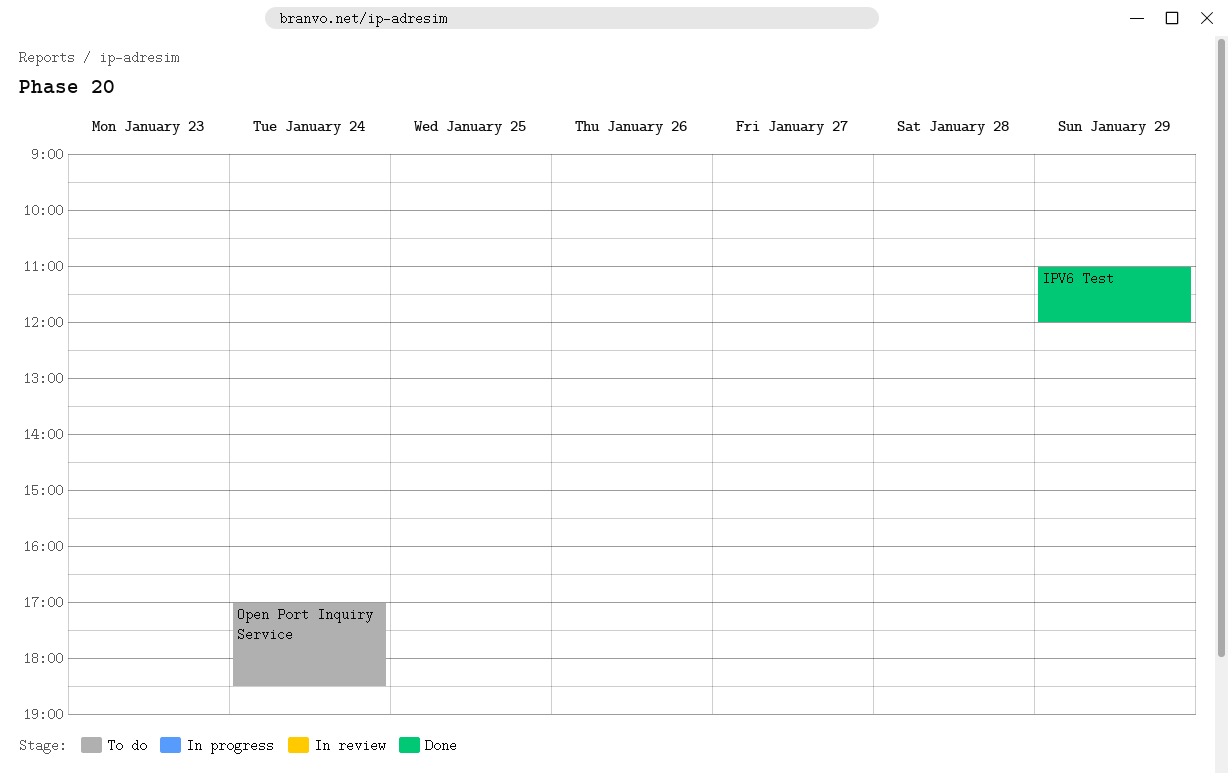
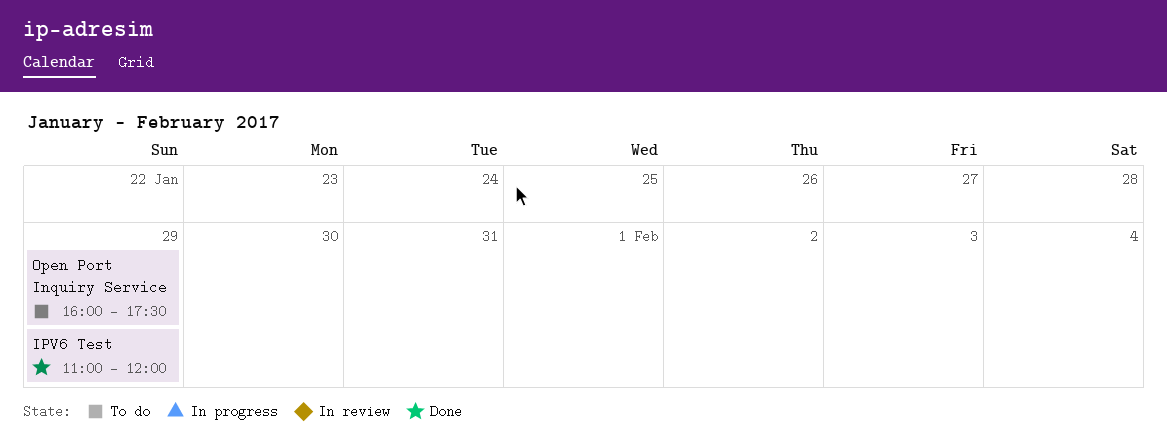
Open Port Inquiry Service, day: Jan 24 -> Jan 29
Open Port Inquiry Service, begins: 17:00 -> 16:00
Open Port Inquiry Service, ends: 18:30 -> 17:30

